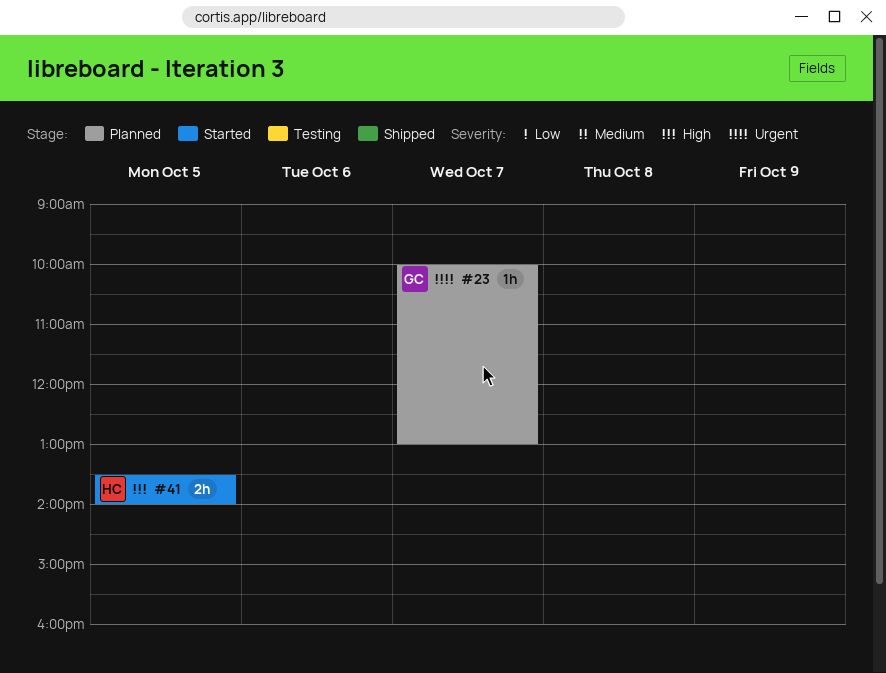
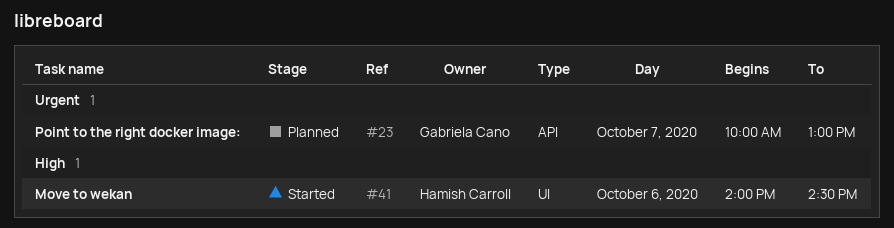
#41, day: Oct 5 -> Oct 6
#41, begins: 13:30 -> 14:00
#41, ends: 14:00 -> 14:30

